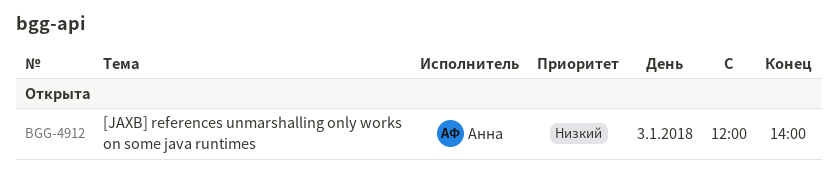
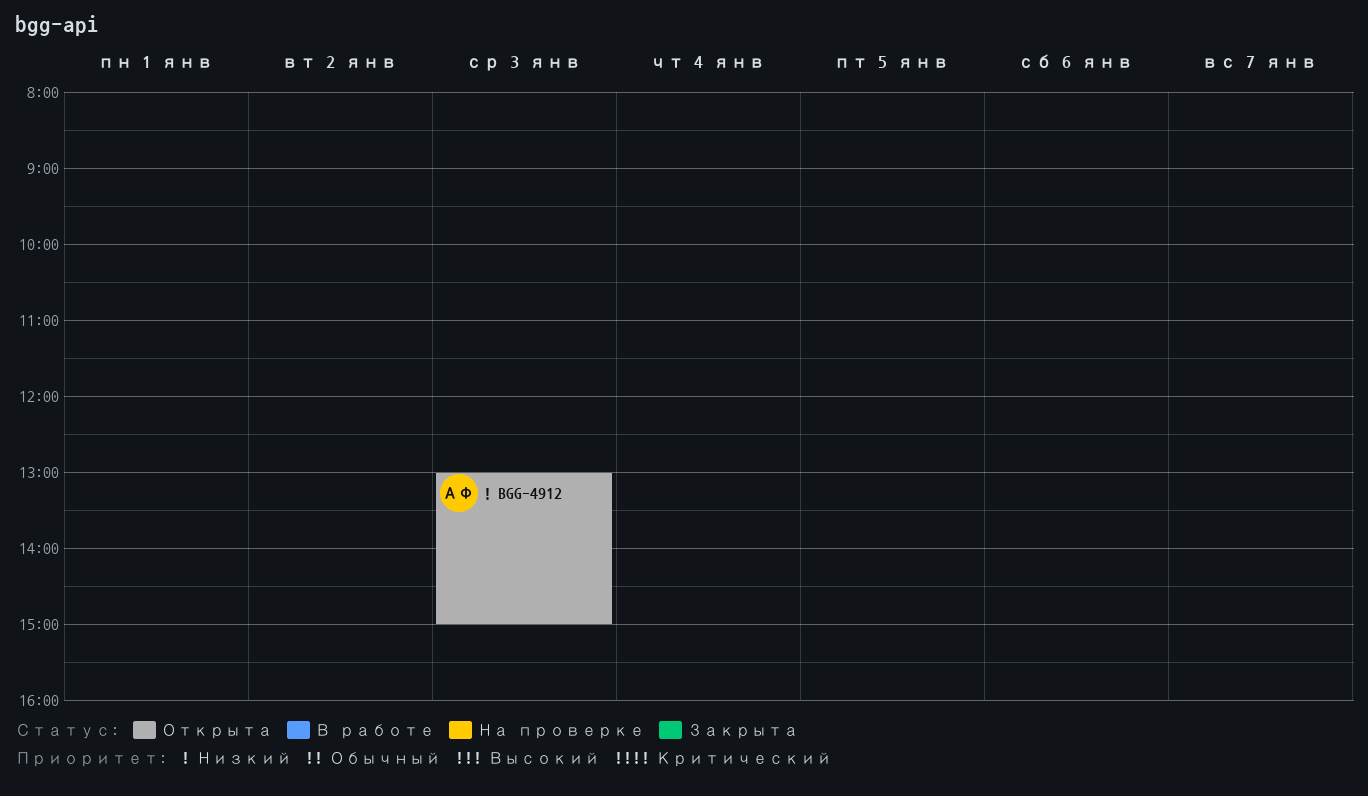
BGG-4912, begins: 12:00 -> 13:00
BGG-4912, ends: 14:00 -> 15:00

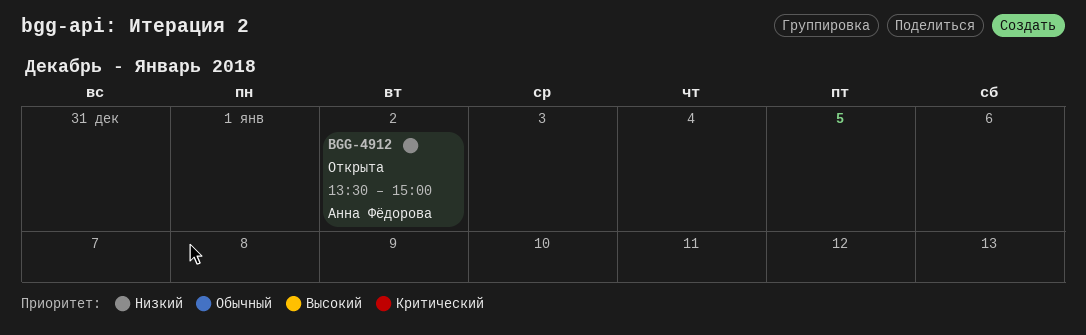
BGG-4912, day: Jan 3 -> Jan 2
BGG-4912, begins: 13:00 -> 13:30

